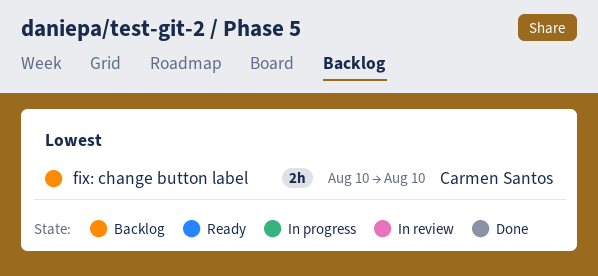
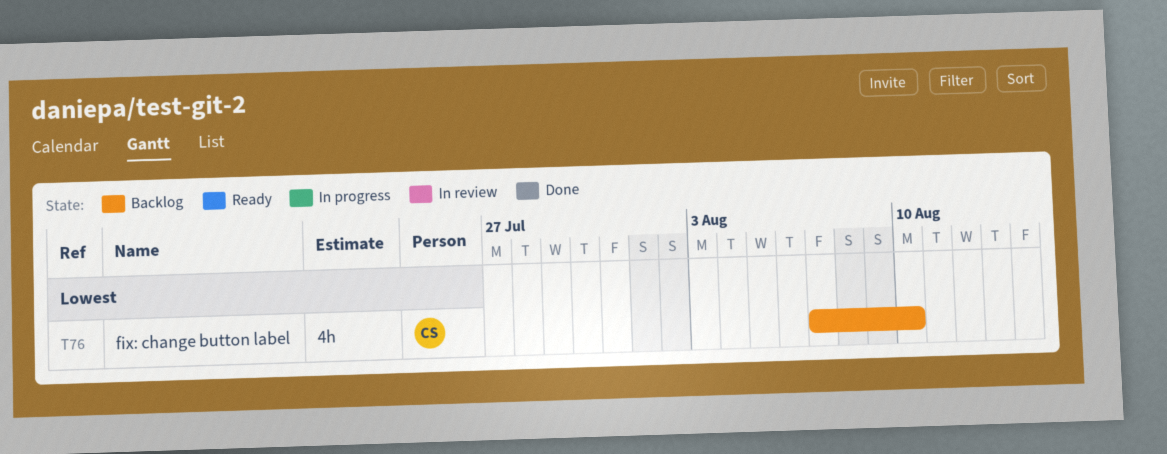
fix: change button label, estimate: 2h -> 4h
fix: change button label, start: Aug 10 -> Aug 7

